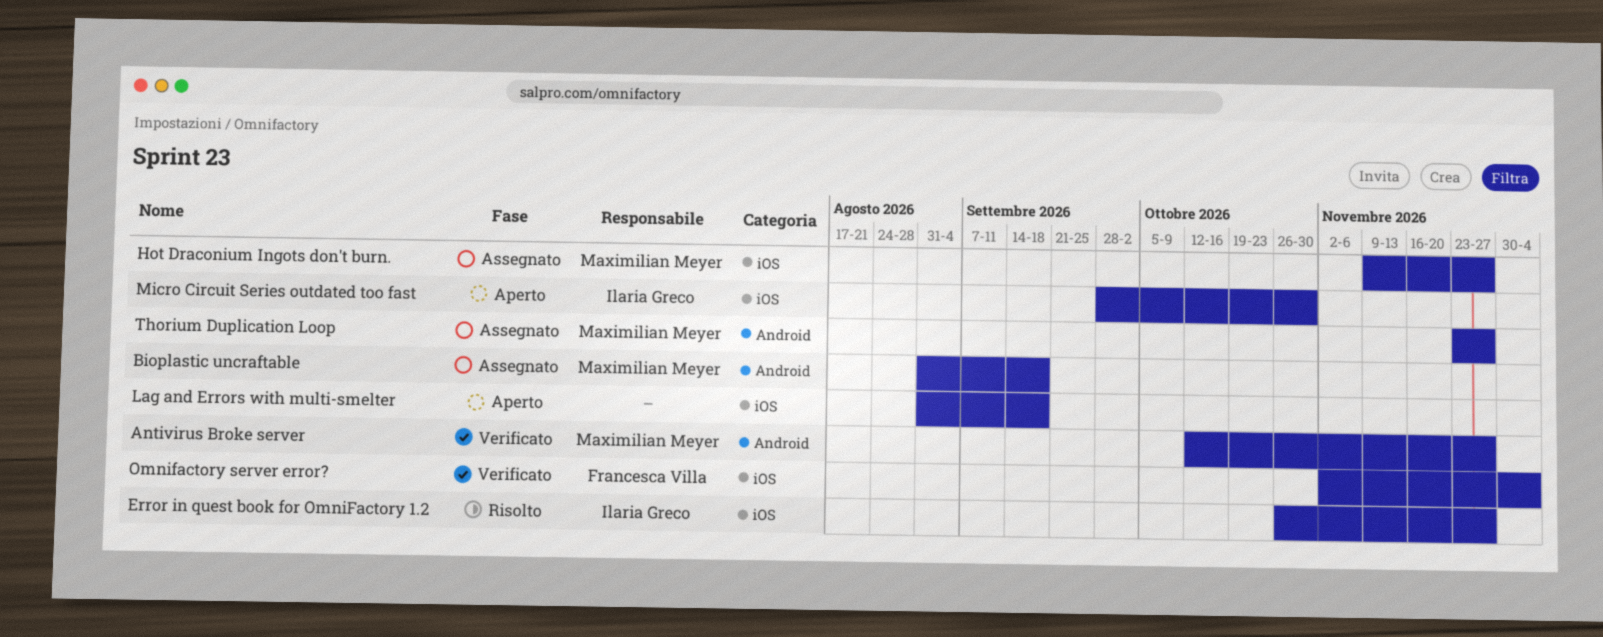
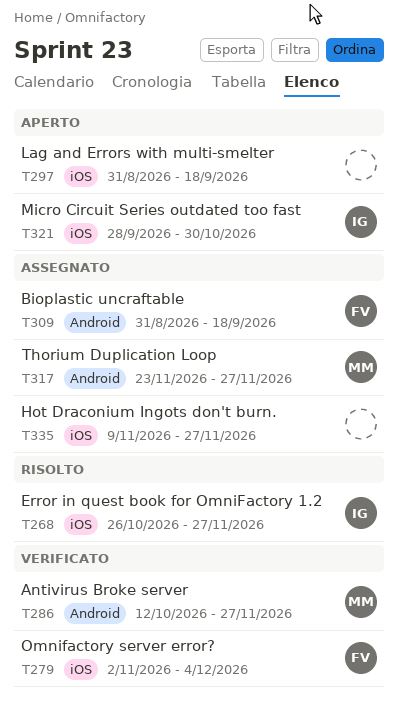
Bioplastic uncraftable, owner: Maximilian Meyer -> Francesca Villa
Hot Draconium Ingots don't burn., owner: Maximilian Meyer -> none

